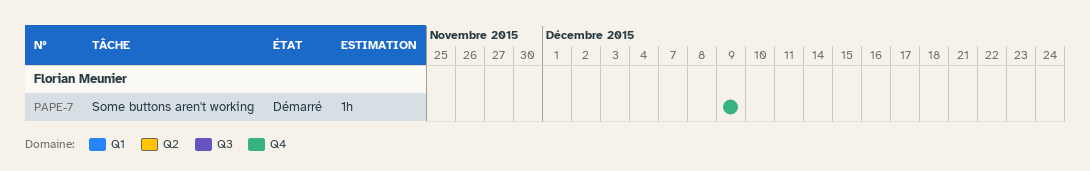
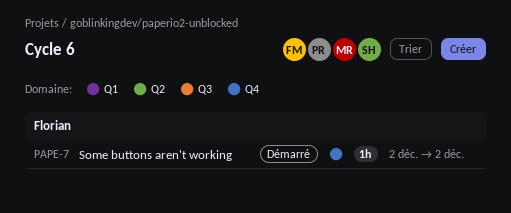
PAPE-7, start: Dec 9 -> Dec 2
PAPE-7, due: Dec 9 -> Dec 2

